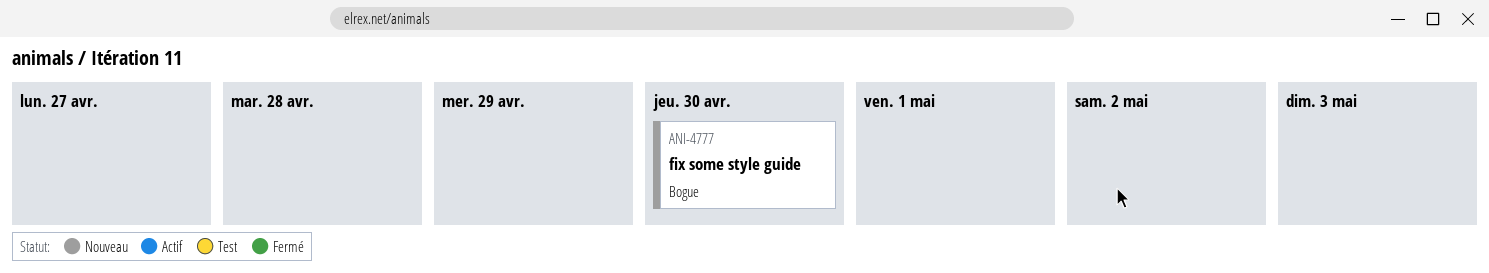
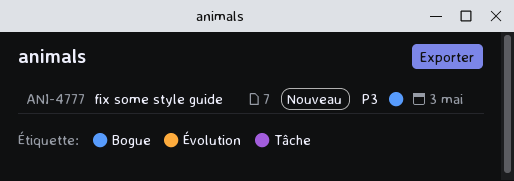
ANI-4777, due: Apr 30 -> May 3

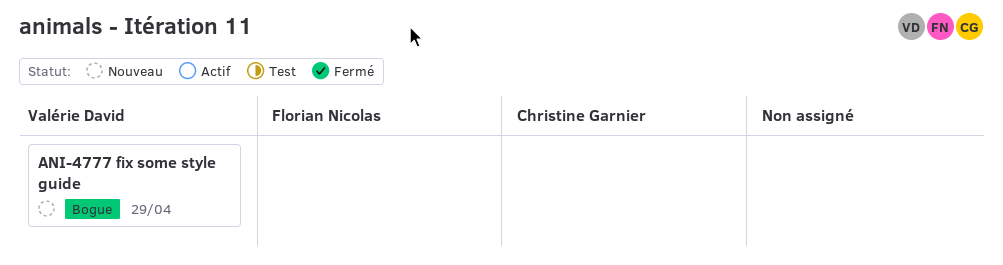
ANI-4777, due: May 3 -> Apr 29

